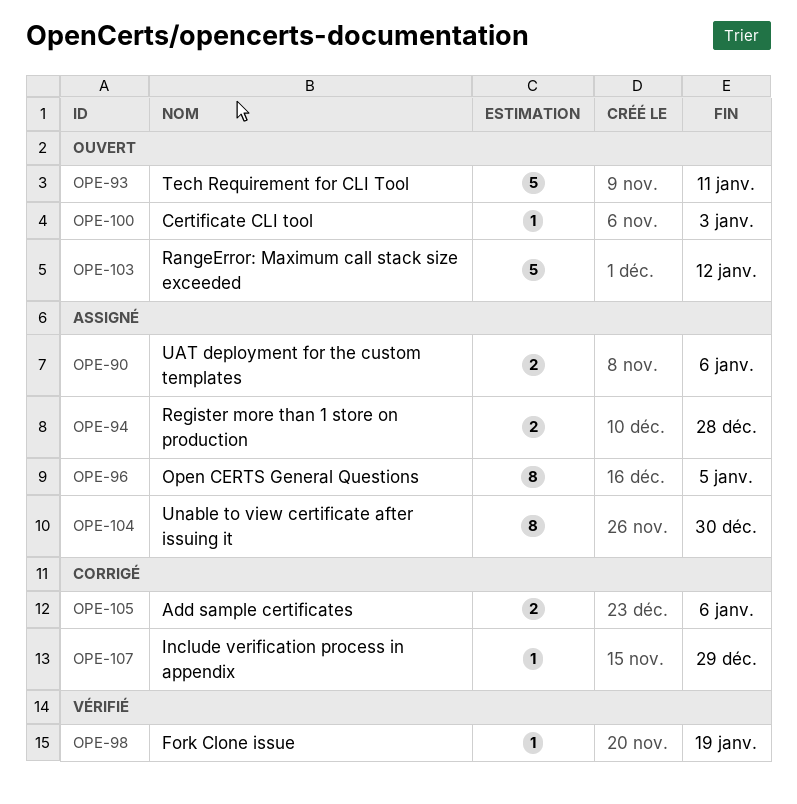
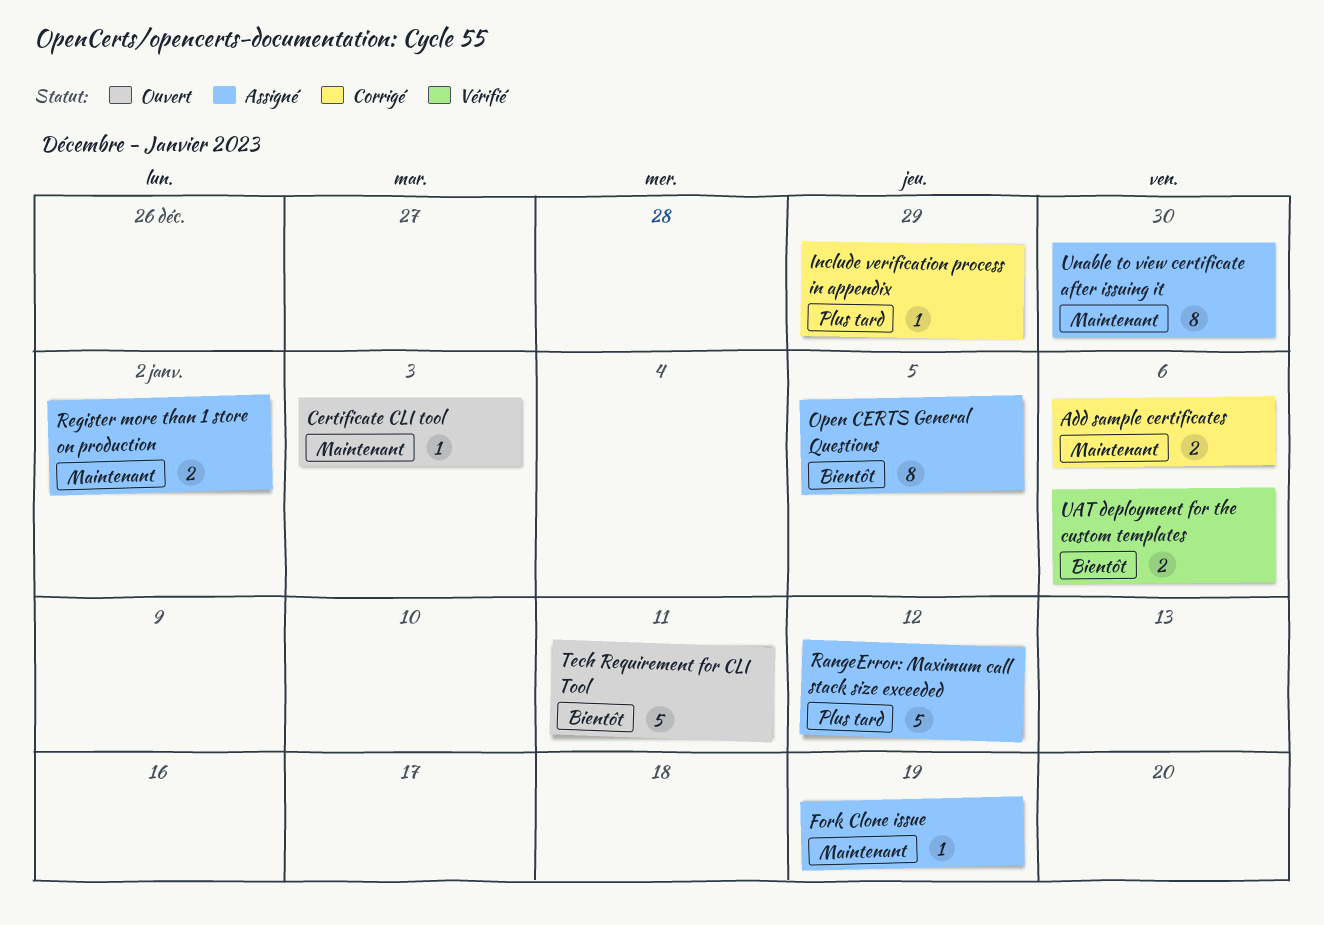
Fork Clone issue, status: Vérifié -> Assigné
RangeError: Maximum call stack size exceeded, status: Ouvert -> Assigné
Register more than 1 store on production, due: Dec 28 -> Jan 2
UAT deployment for the custom templates, status: Assigné -> Vérifié

